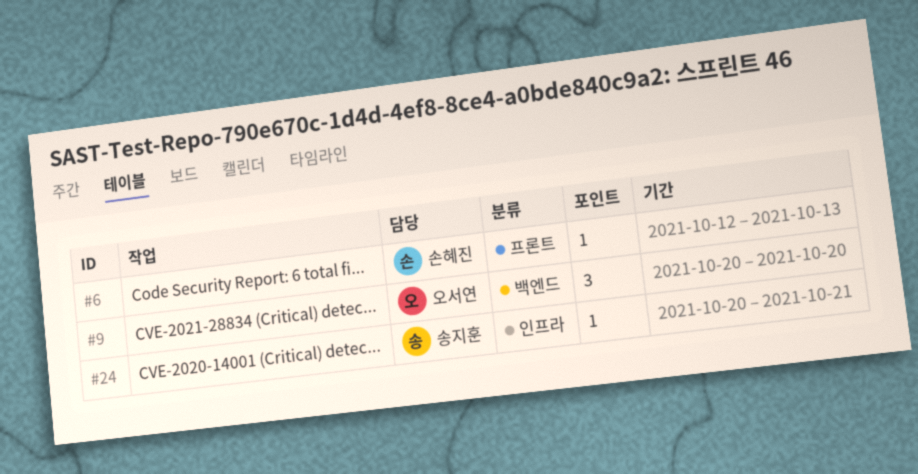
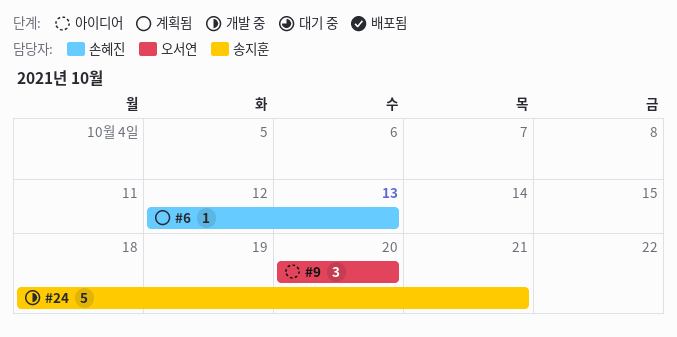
#24, estimate: 1 -> 5
#24, start: Oct 20 -> Oct 18

